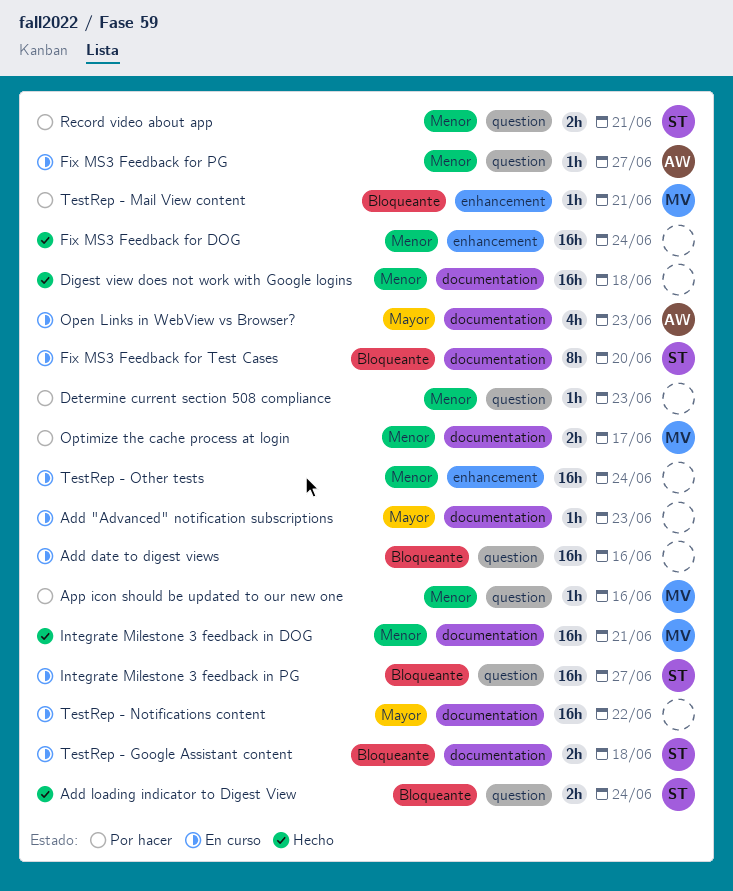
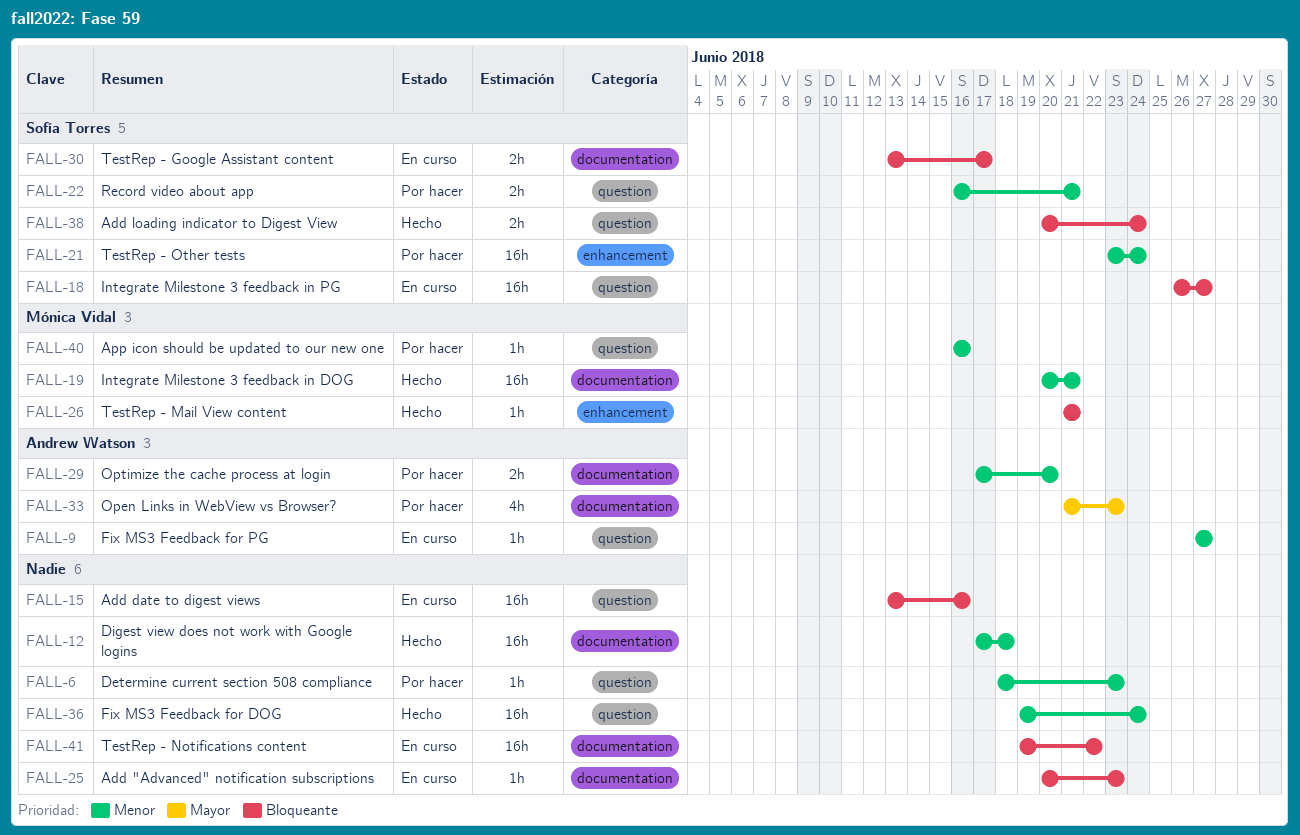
Add "Advanced" notification subscriptions, priority: Mayor -> Bloqueante
Fix MS3 Feedback for DOG, label: enhancement -> question
Fix MS3 Feedback for Test Cases: present -> none
Open Links in WebView vs Browser?, status: En curso -> Por hacer
Optimize the cache process at login, owner: Mónica Vidal -> Andrew Watson
Optimize the cache process at login, due: Jun 17 -> Jun 20
TestRep - Google Assistant content, due: Jun 18 -> Jun 17
TestRep - Mail View content, status: Por hacer -> Hecho
TestRep - Notifications content, priority: Mayor -> Bloqueante
TestRep - Other tests, status: En curso -> Por hacer
TestRep - Other tests, owner: none -> Sofía Torres

